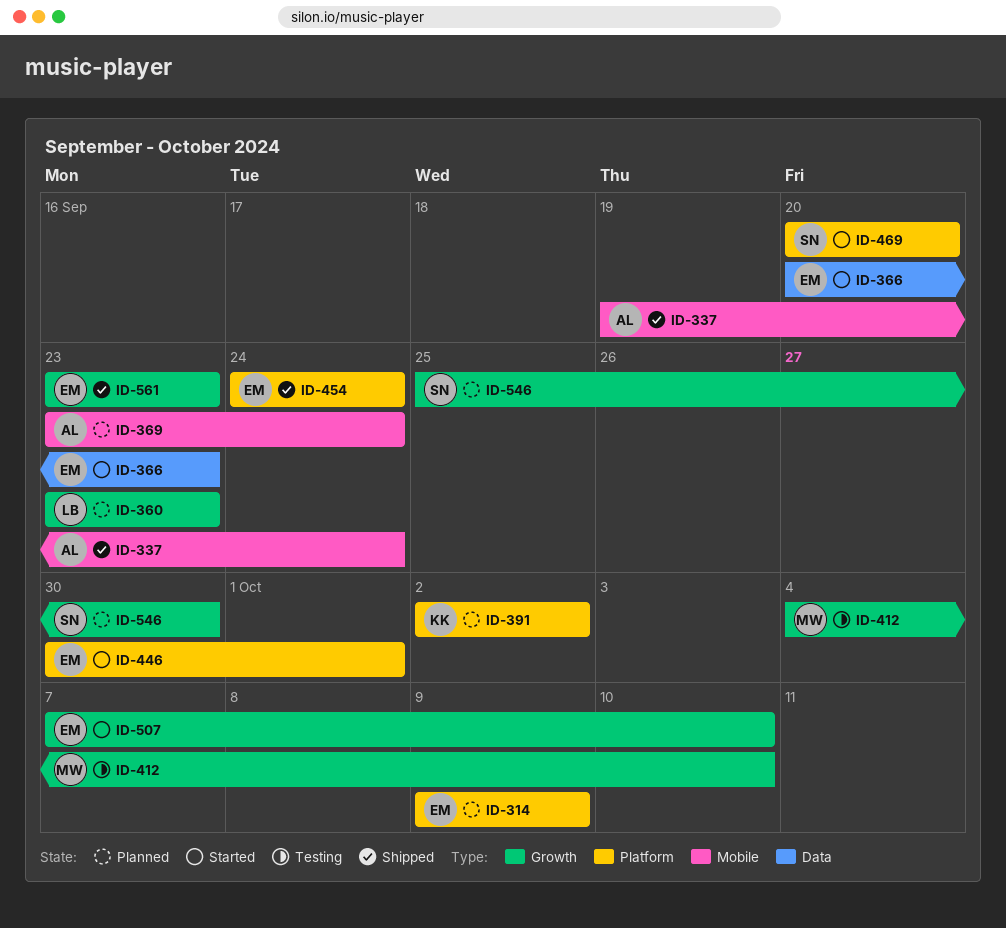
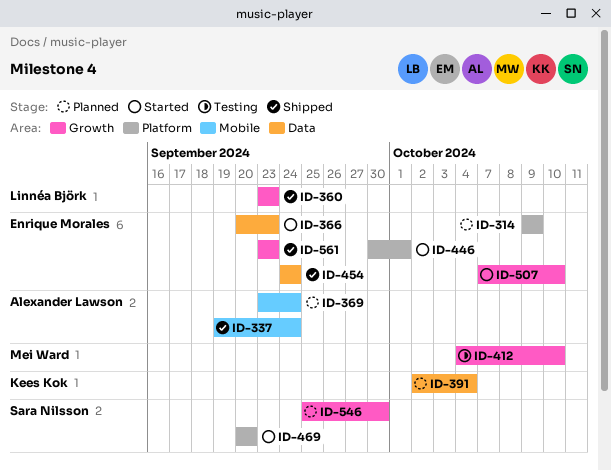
ID-360, status: Planned -> Shipped
ID-391, label: Platform -> Data
ID-391, due: Oct 2 -> Oct 4
ID-454, label: Platform -> Data

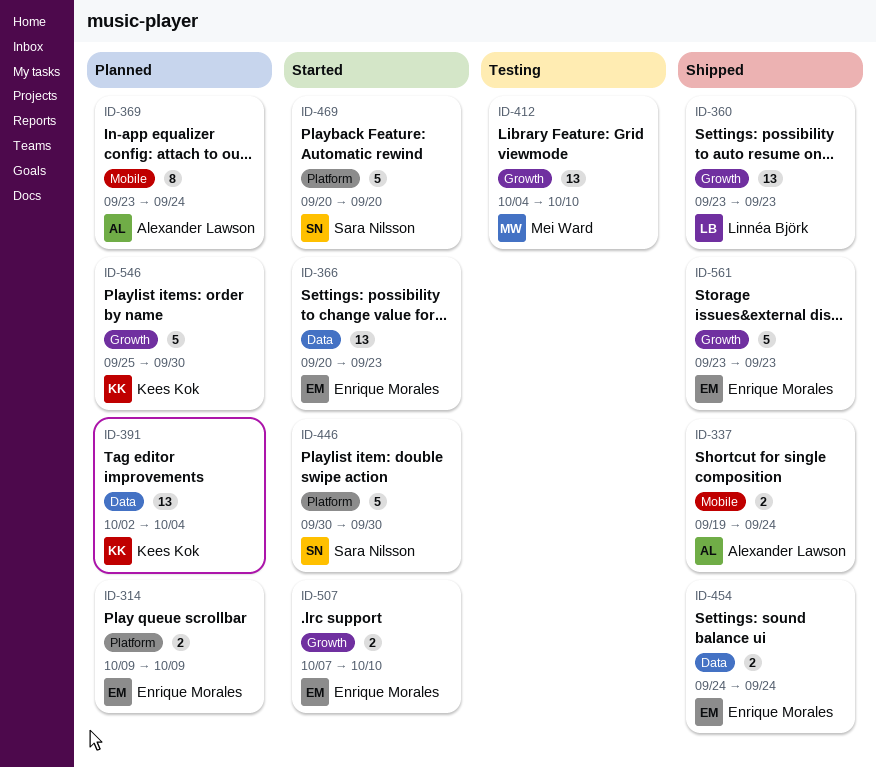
ID-446, owner: Enrique Morales -> Sara Nilsson
ID-446, due: Oct 1 -> Sep 30
ID-546, owner: Sara Nilsson -> Kees Kok

